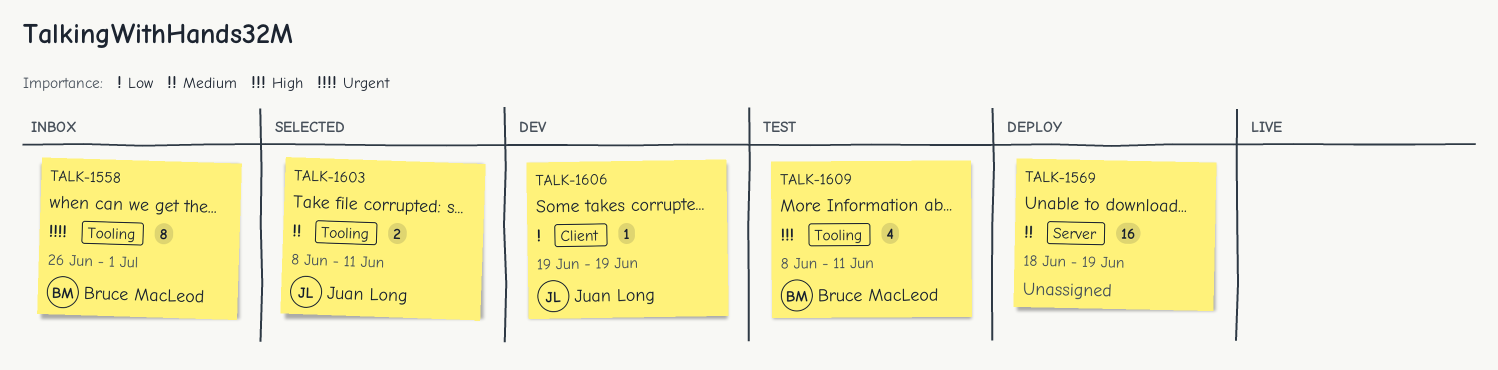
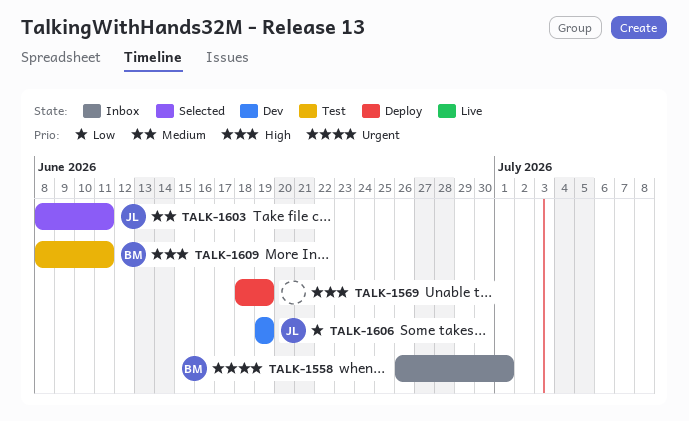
TALK-1569, priority: Medium -> High

